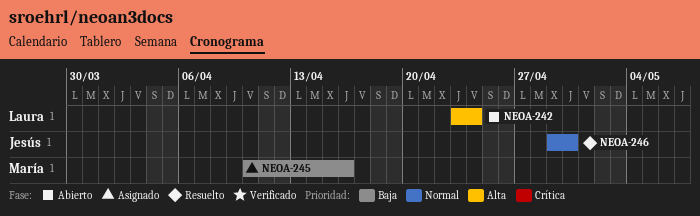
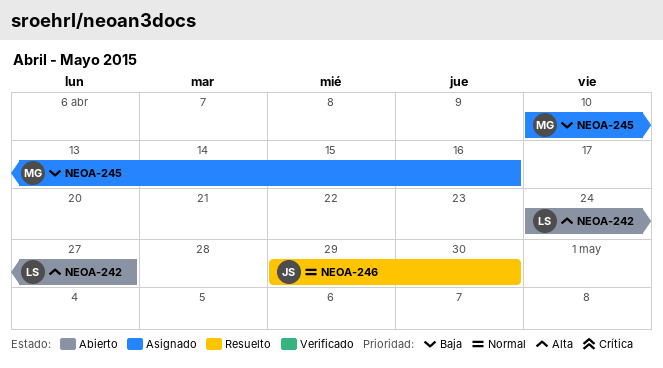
NEOA-242, start: Apr 23 -> Apr 24
NEOA-242, due: Apr 24 -> Apr 27

